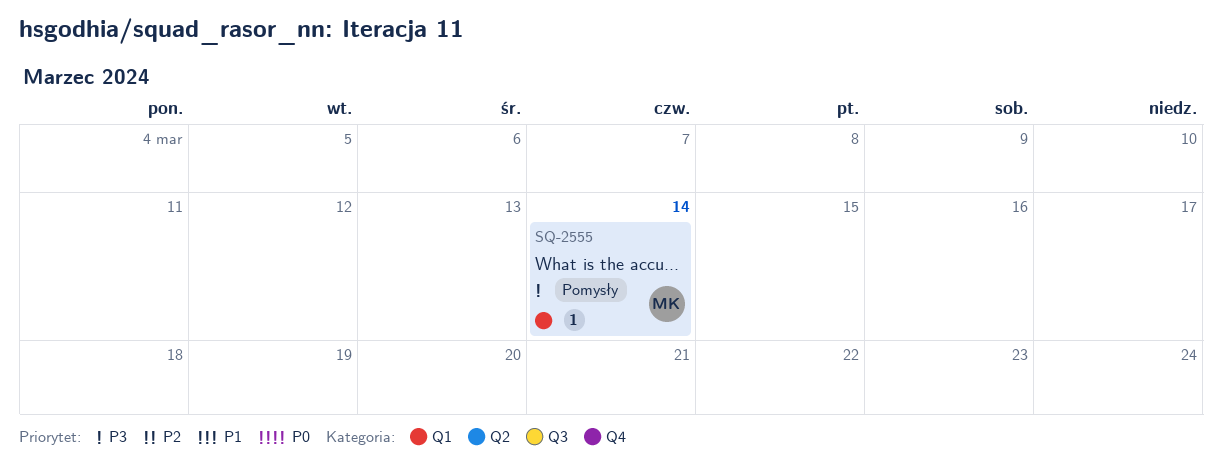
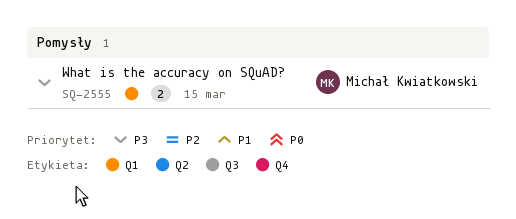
SQ-2555, estimate: 1 -> 2
SQ-2555, due: Mar 14 -> Mar 15

